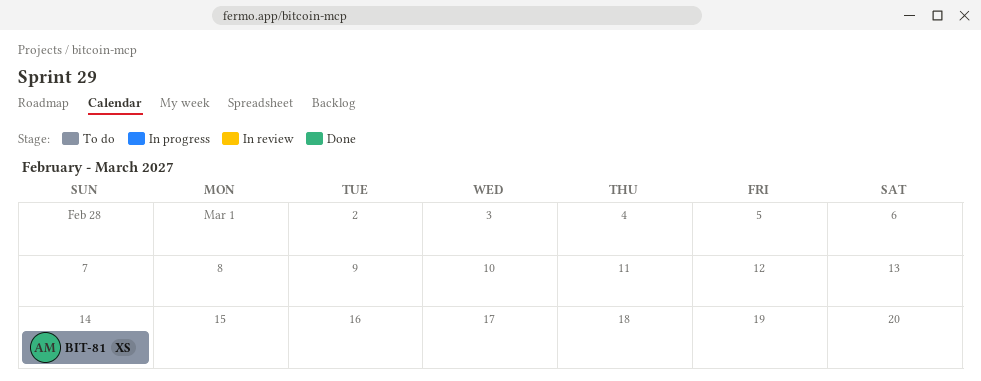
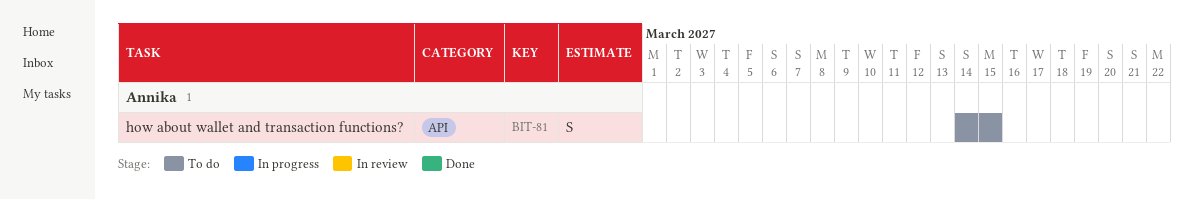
BIT-81, estimate: XS -> S
BIT-81, due: Mar 14 -> Mar 15

